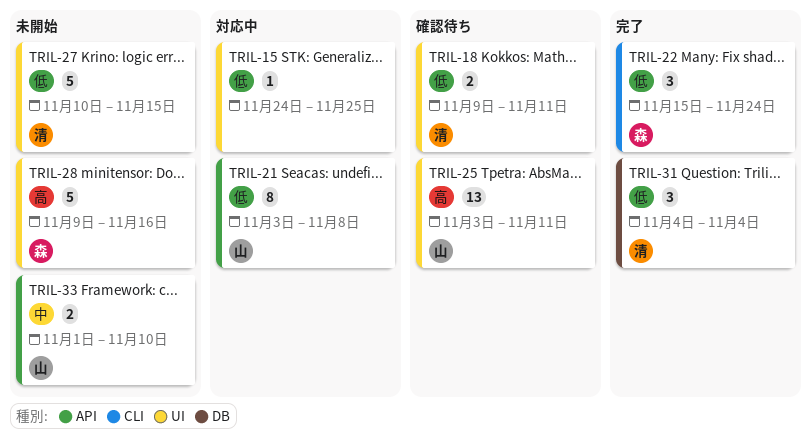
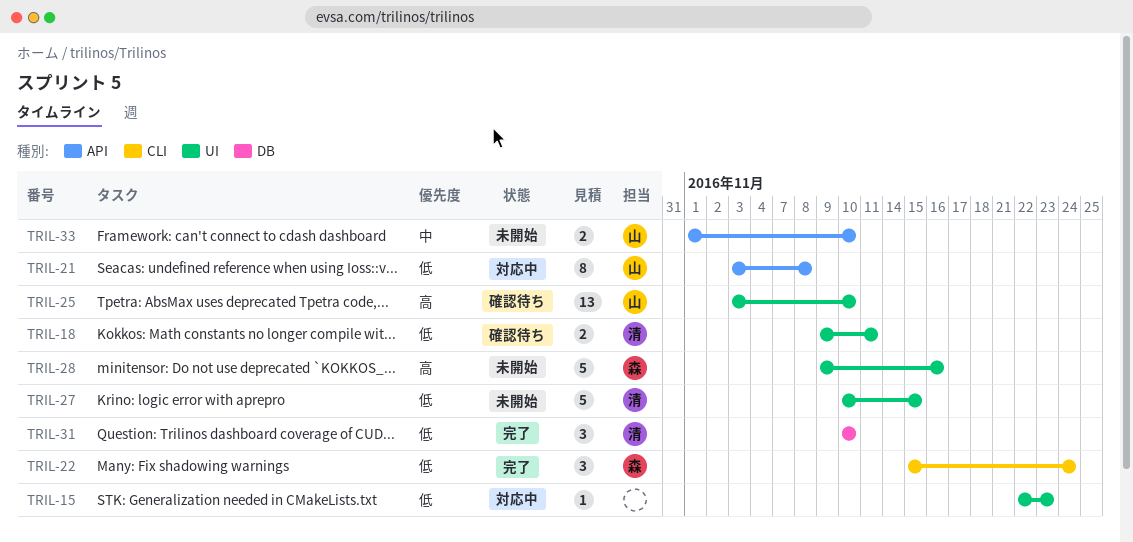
TRIL-15, start: Nov 24 -> Nov 22
TRIL-15, due: Nov 25 -> Nov 23
TRIL-25, due: Nov 11 -> Nov 10
TRIL-31, start: Nov 4 -> Nov 10
TRIL-31, due: Nov 4 -> Nov 10

